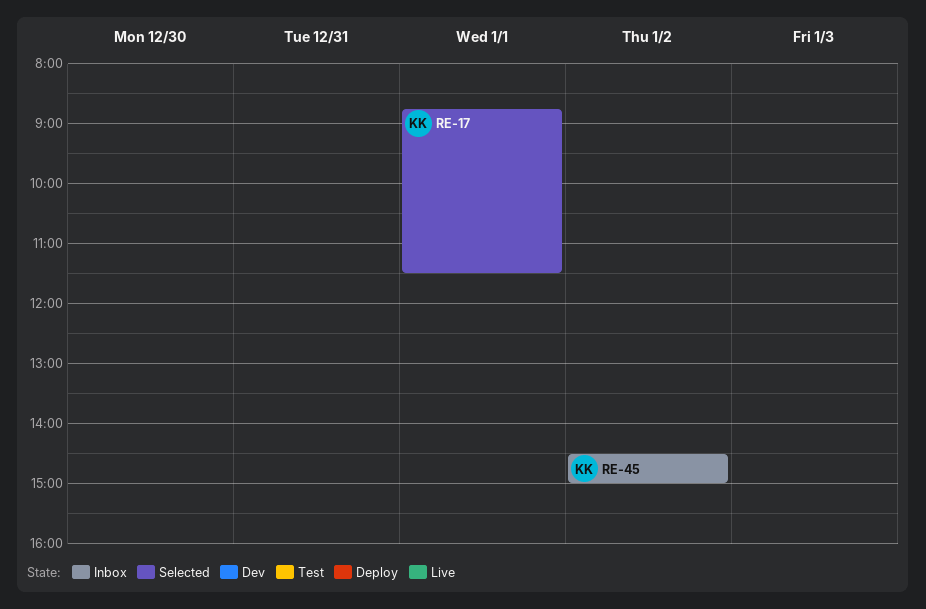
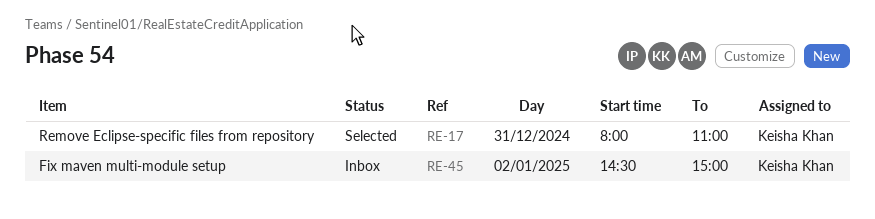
RE-17, day: Jan 1 -> Dec 31
RE-17, begins: 08:45 -> 08:00
RE-17, ends: 11:30 -> 11:00

